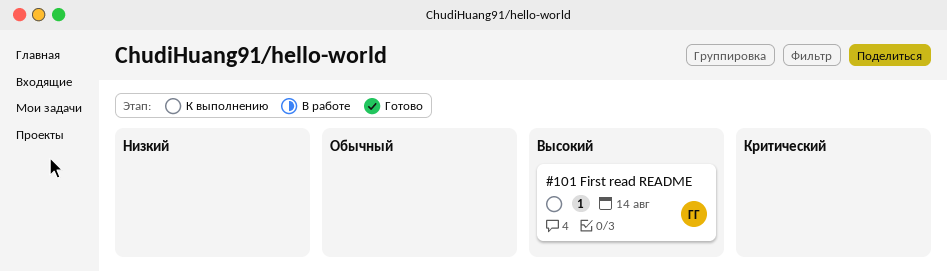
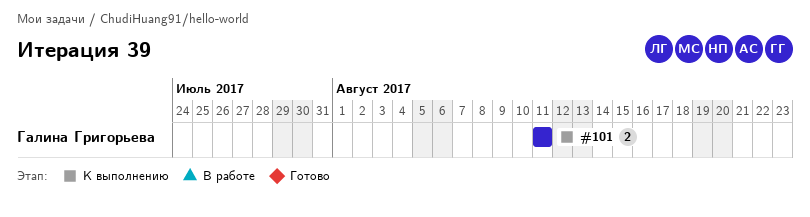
#101, estimate: 1 -> 2
#101, due: Aug 14 -> Aug 11

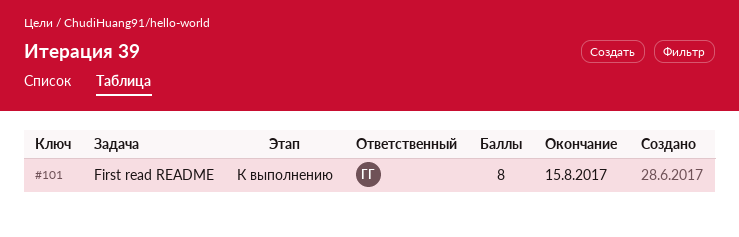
#101, estimate: 2 -> 8
#101, due: Aug 11 -> Aug 15

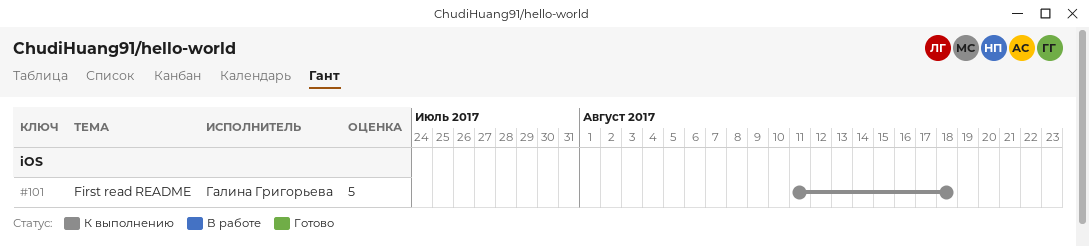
#101, estimate: 8 -> 5
#101, due: Aug 15 -> Aug 18

